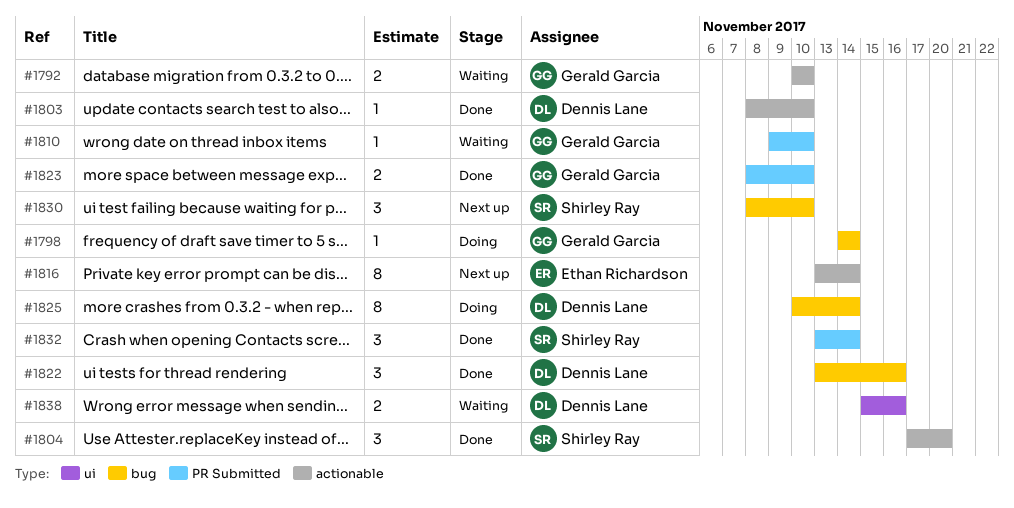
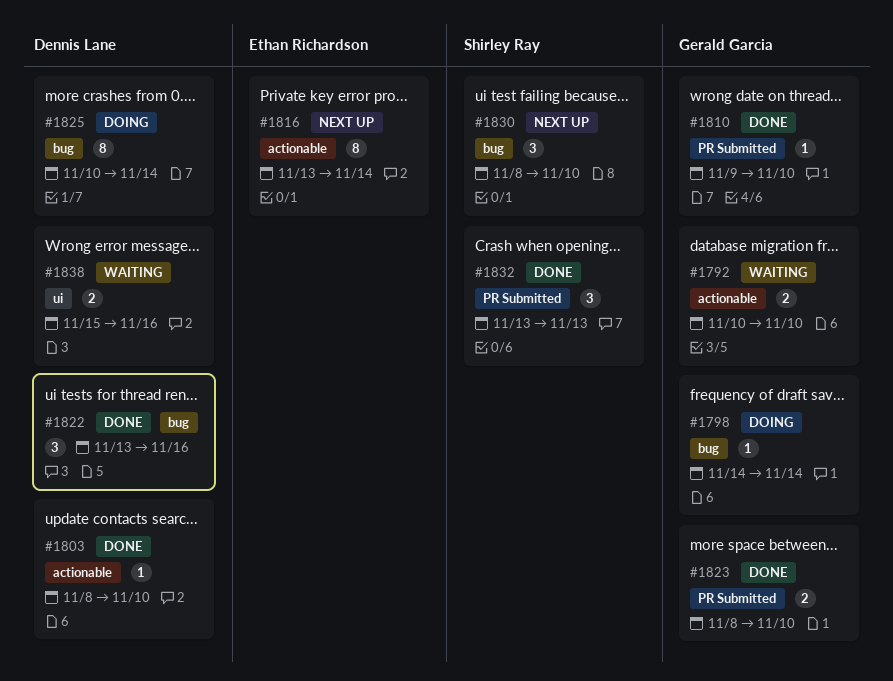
#1804: present -> none
#1810, status: Waiting -> Done
#1832, due: Nov 14 -> Nov 13

